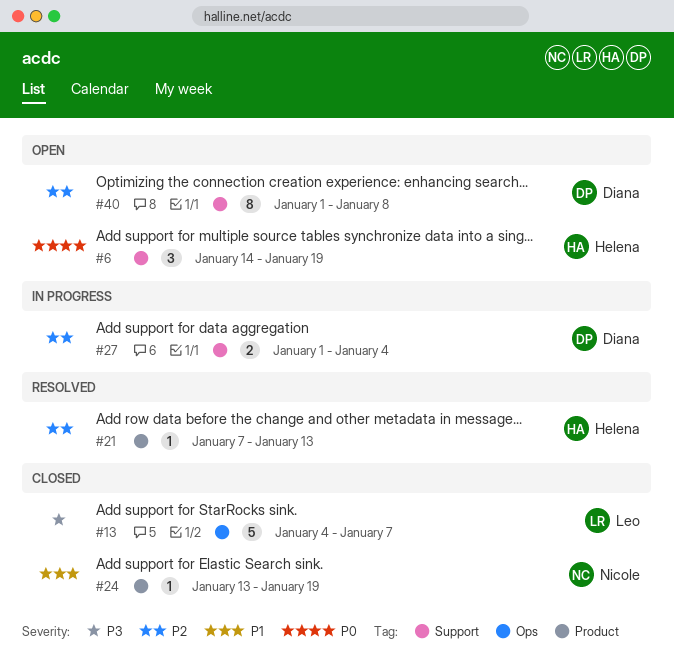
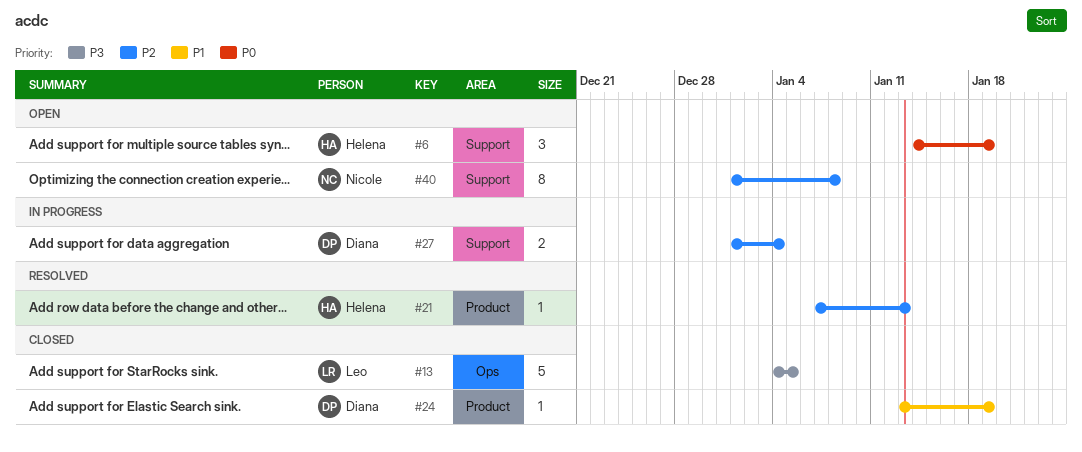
#13, due: Jan 7 -> Jan 5
#24, owner: Nicole -> Diana
#40, owner: Diana -> Nicole

